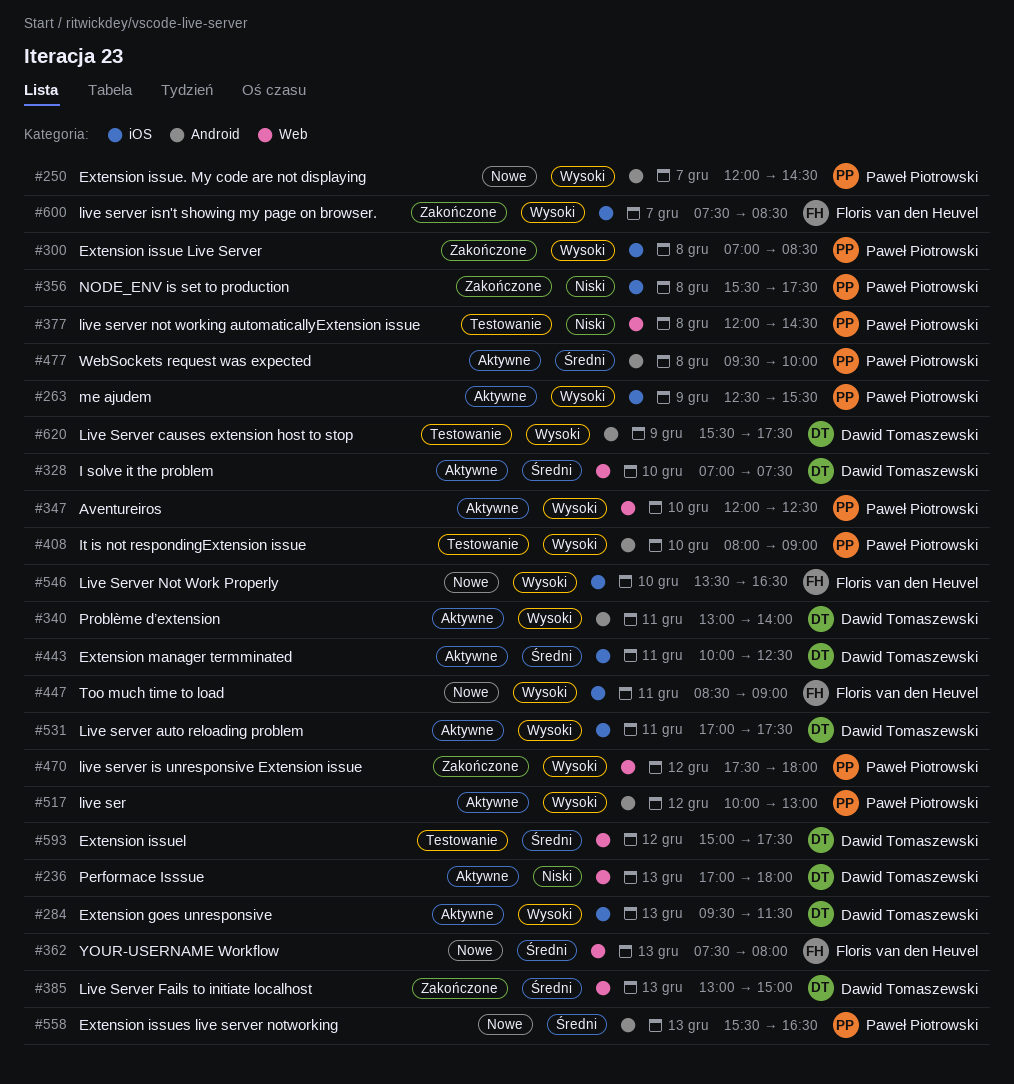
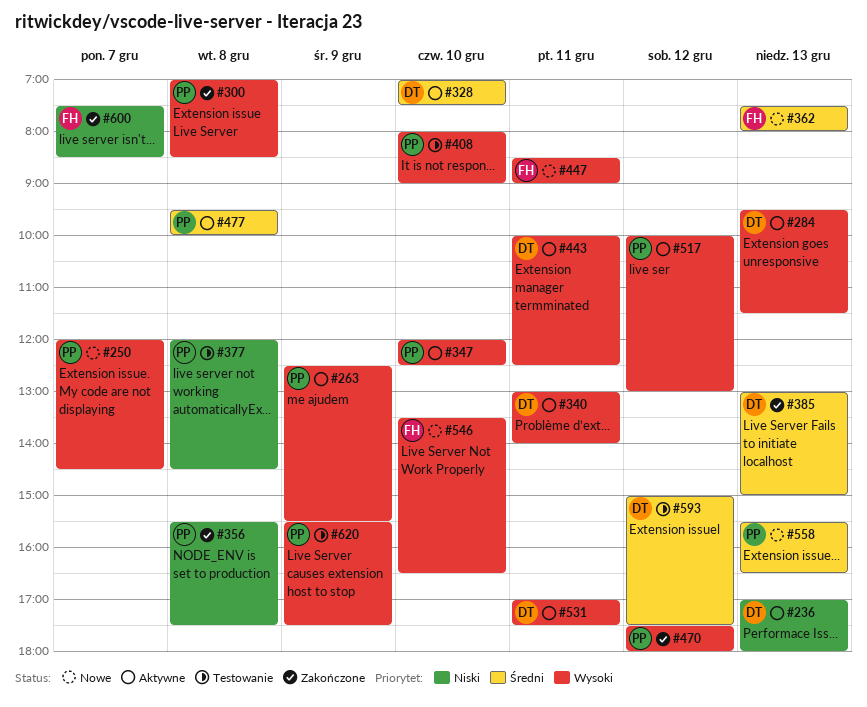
#443, priority: Średni -> Wysoki
#600, priority: Wysoki -> Niski
#620, owner: Dawid Tomaszewski -> Paweł Piotrowski

